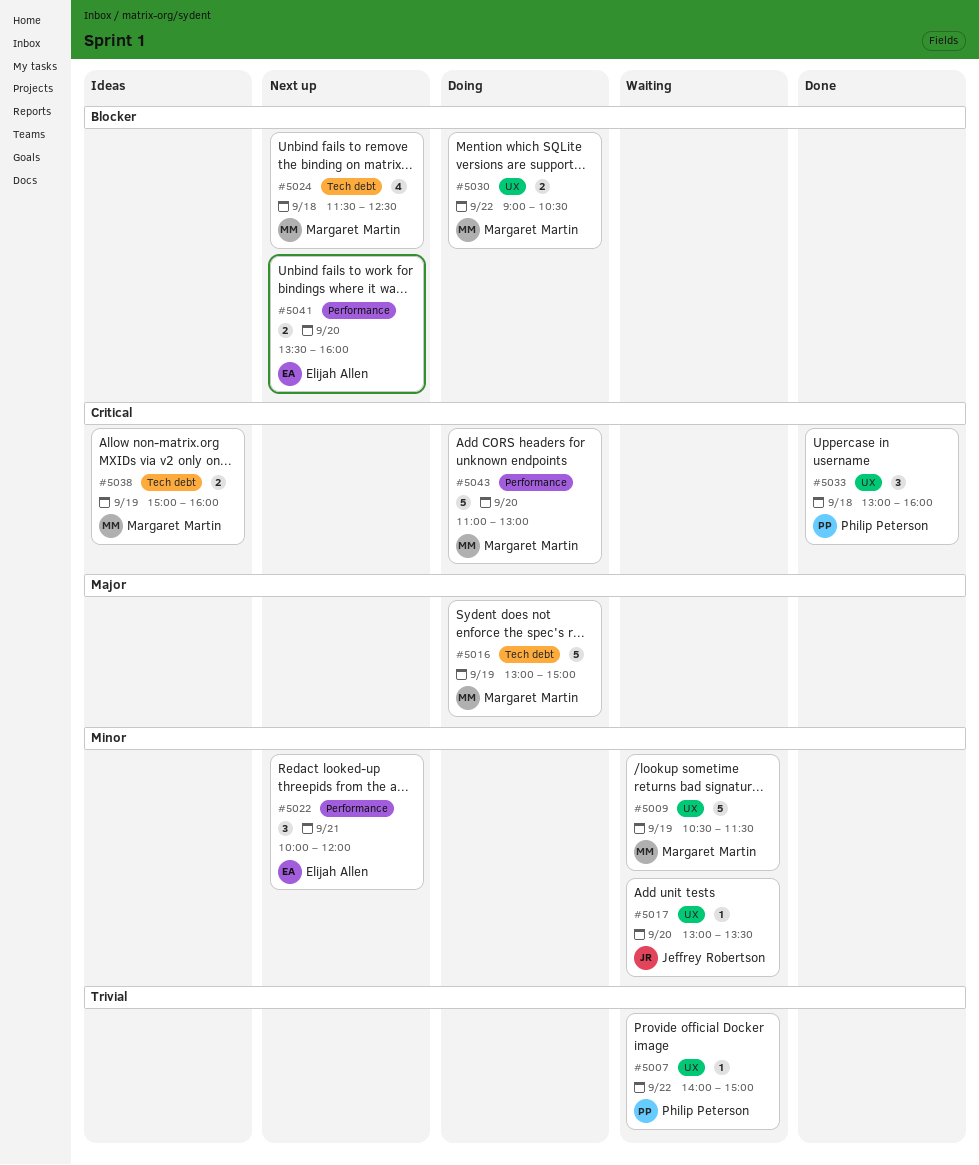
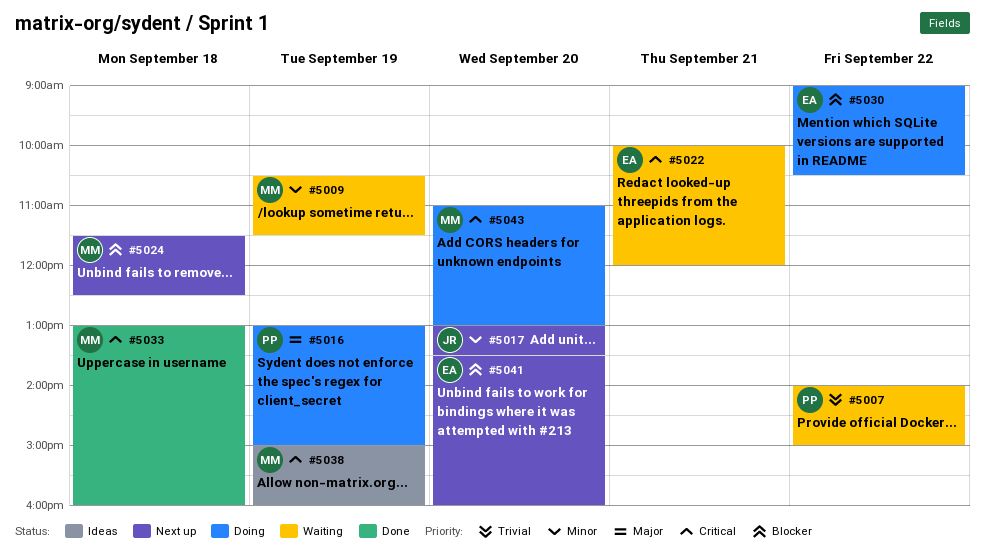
#5016, owner: Margaret Martin -> Philip Peterson
#5017, status: Waiting -> Next up
#5022, status: Next up -> Waiting
#5022, priority: Minor -> Critical
#5030, owner: Margaret Martin -> Elijah Allen
#5033, owner: Philip Peterson -> Margaret Martin

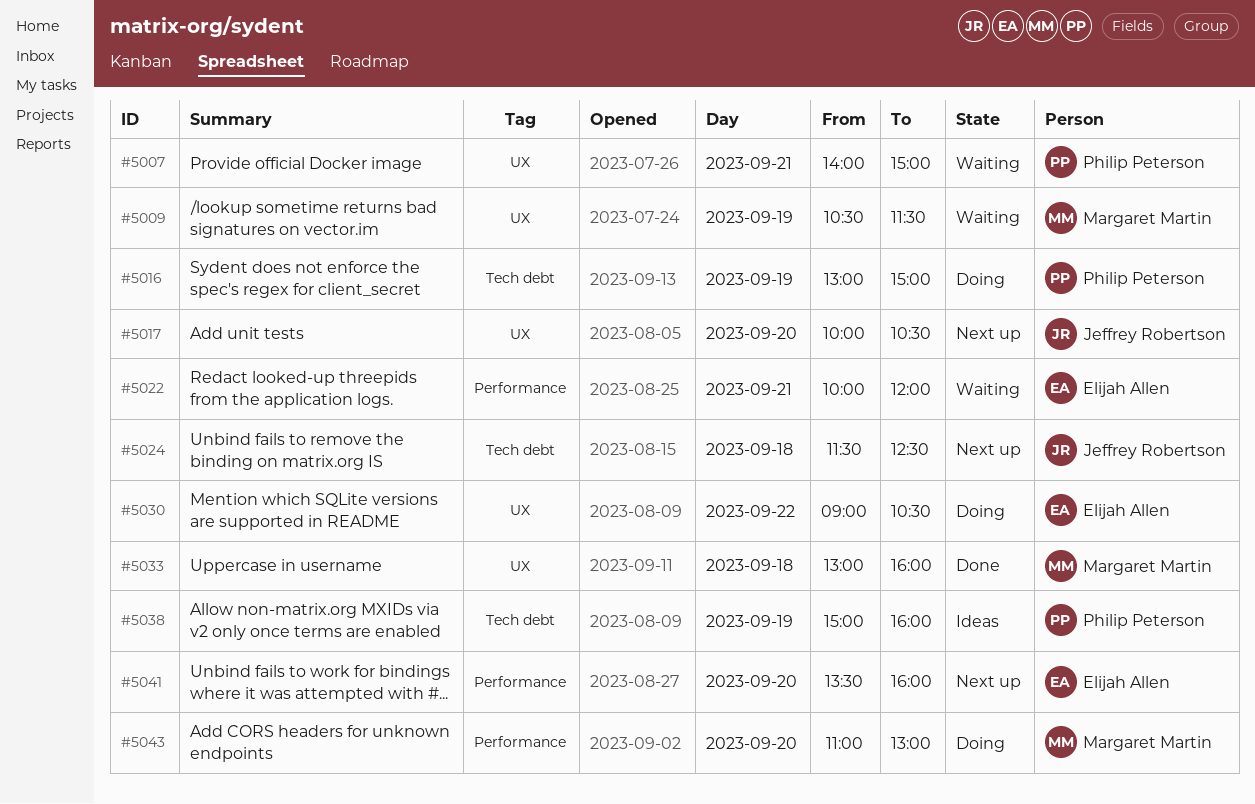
#5007, day: Sep 22 -> Sep 21
#5017, begins: 13:00 -> 10:00
#5017, ends: 13:30 -> 10:30
#5024, owner: Margaret Martin -> Jeffrey Robertson
#5038, owner: Margaret Martin -> Philip Peterson

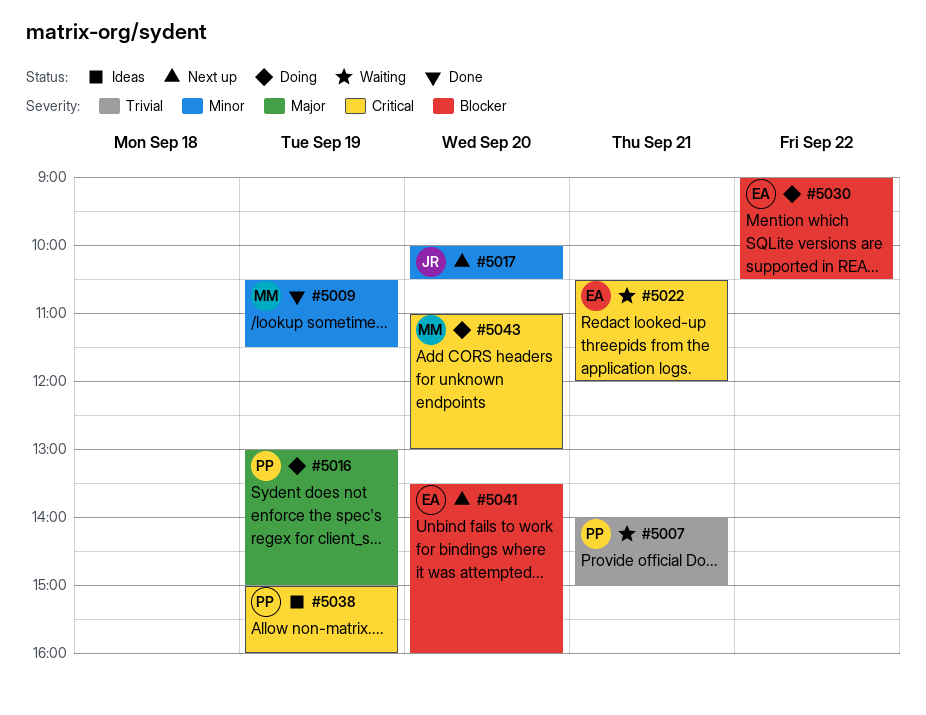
#5009, status: Waiting -> Done
#5022, begins: 10:00 -> 10:30
#5024: present -> none
#5033: present -> none

